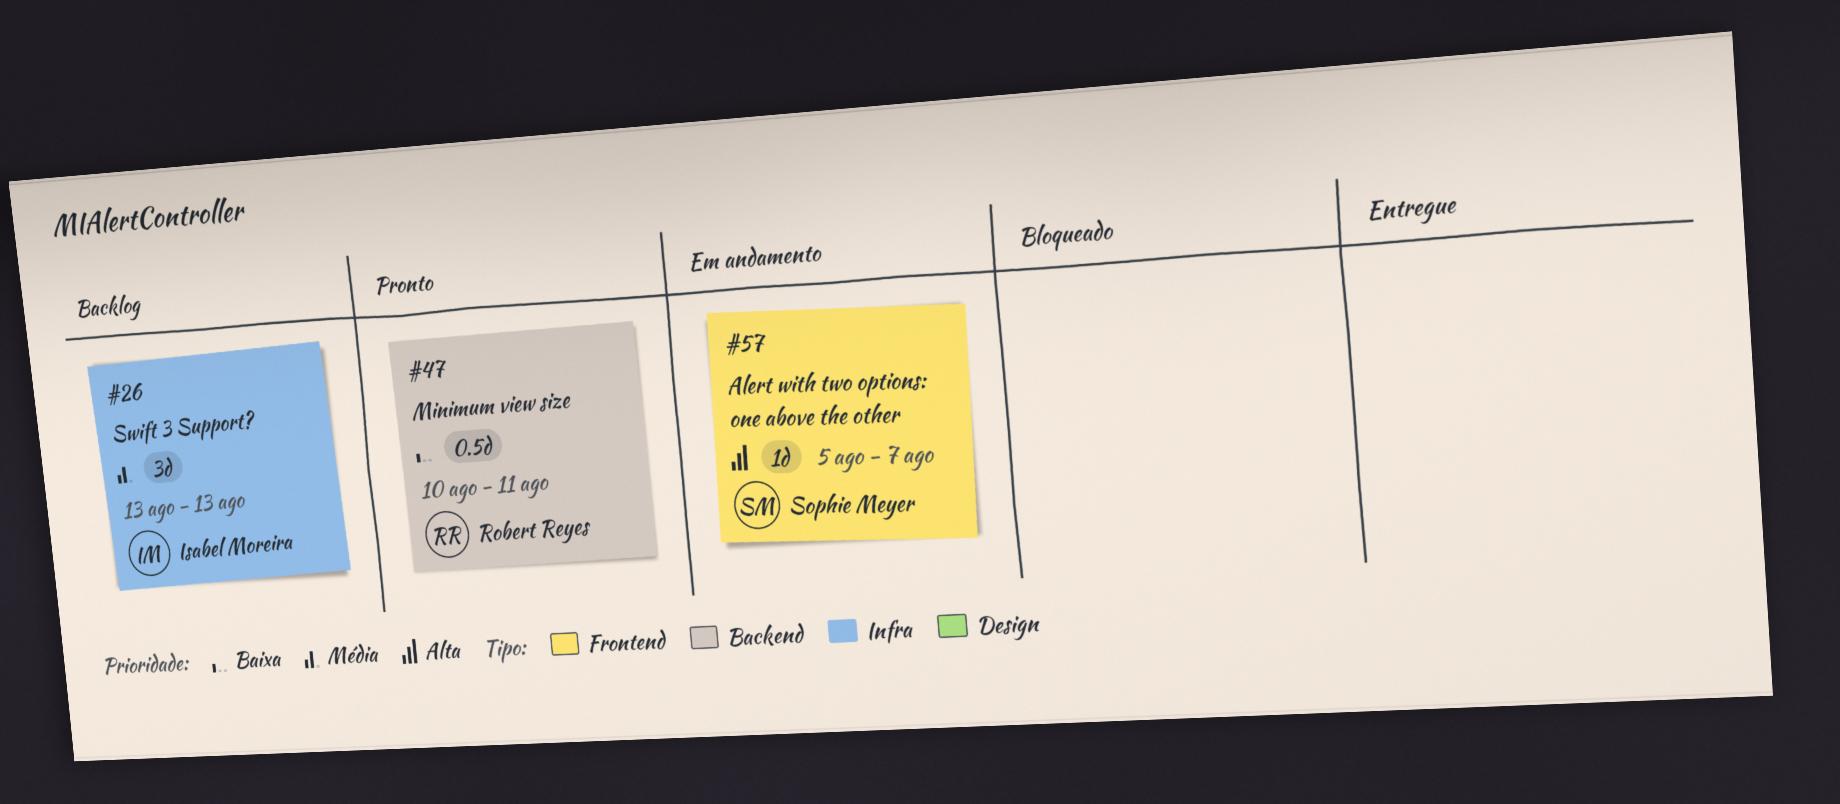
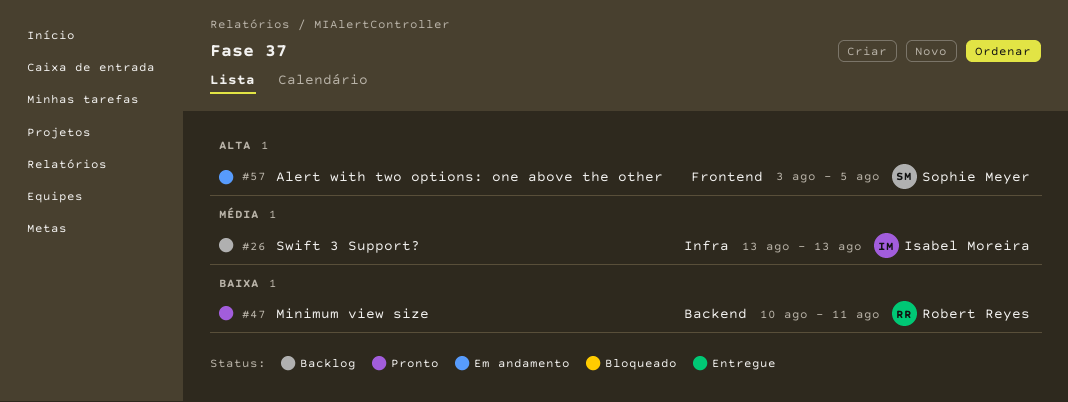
#57, start: Aug 5 -> Aug 3
#57, due: Aug 7 -> Aug 5

